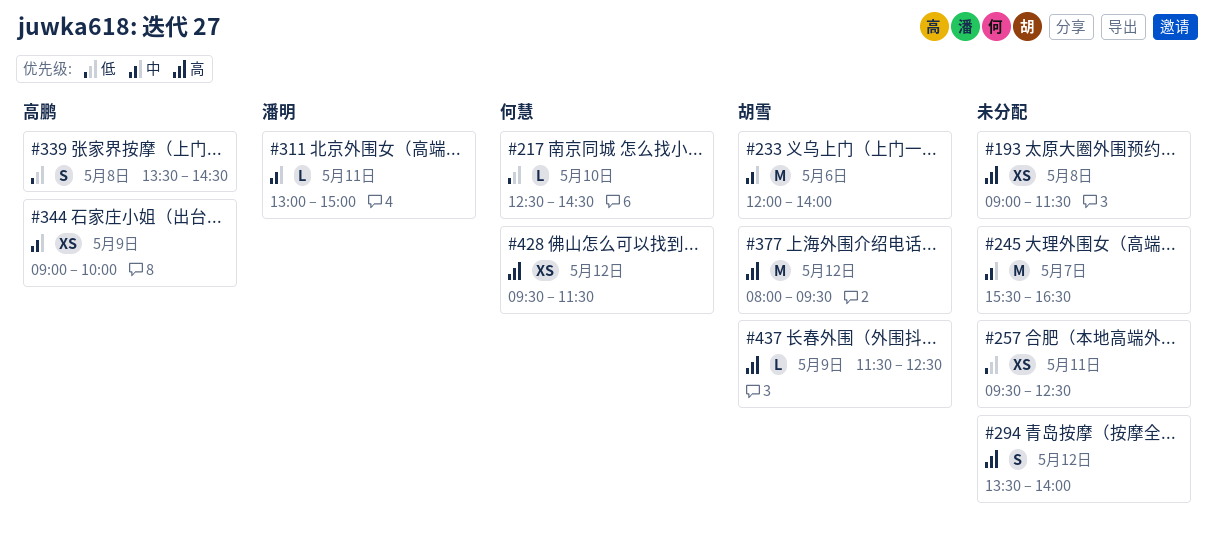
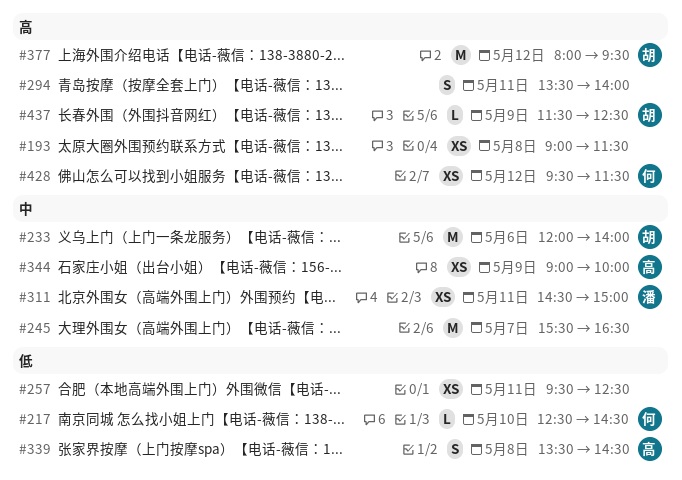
#294, day: May 12 -> May 11
#311, estimate: L -> XS
#311, begins: 13:00 -> 14:30

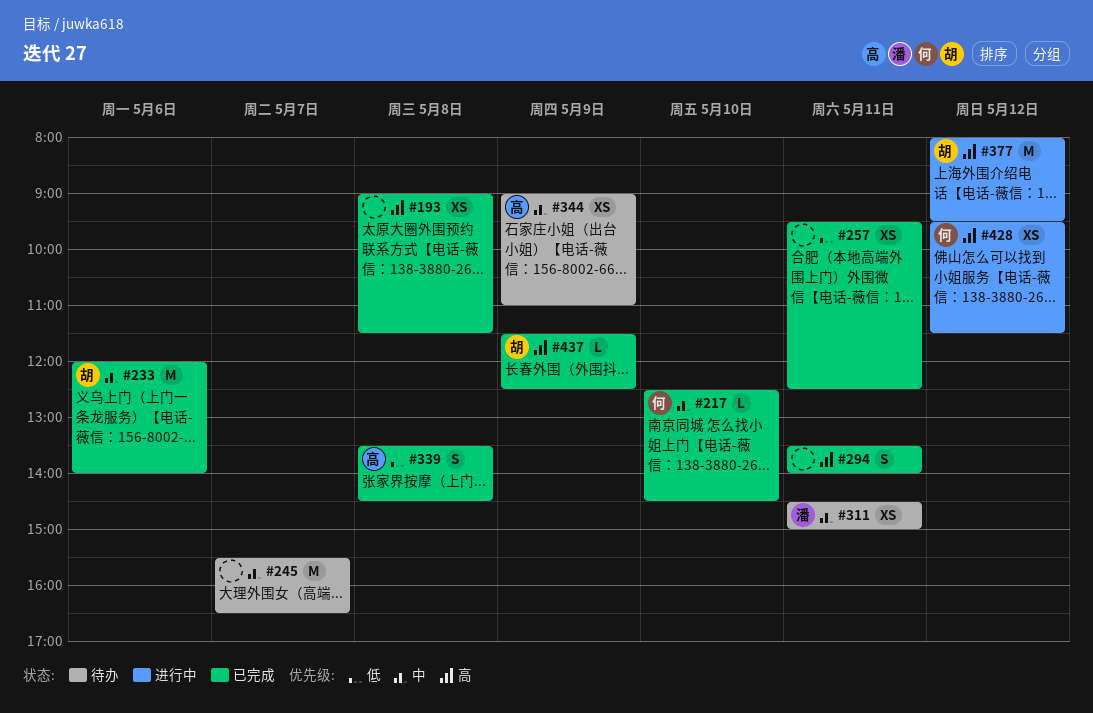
#217, priority: 低 -> 中
#344, ends: 10:00 -> 11:00

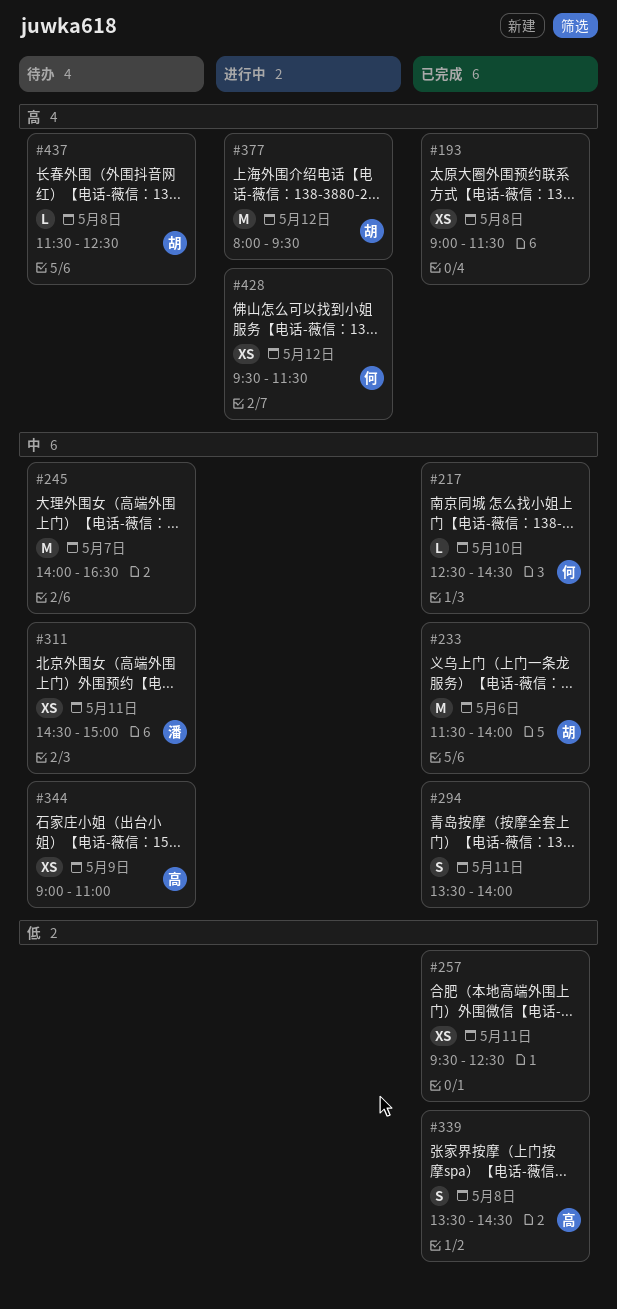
#233, begins: 12:00 -> 11:30
#245, begins: 15:30 -> 14:00
#294, priority: 高 -> 中
#437, status: 已完成 -> 待办
#437, day: May 9 -> May 8

